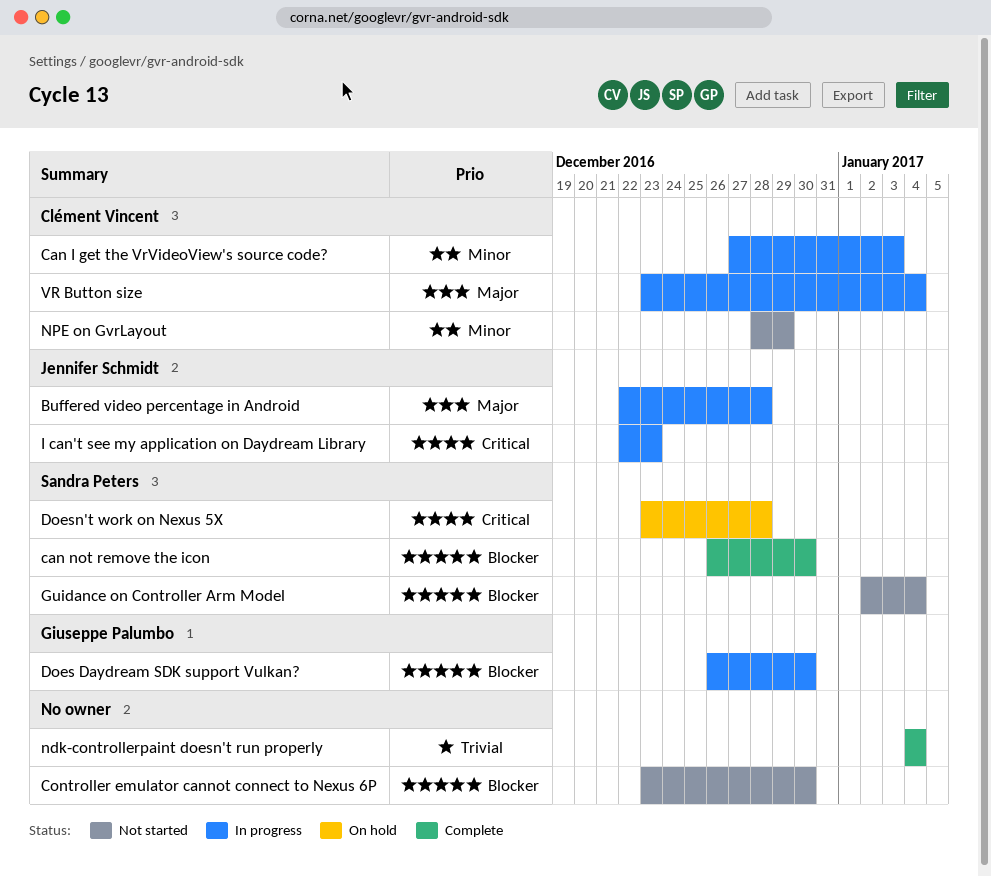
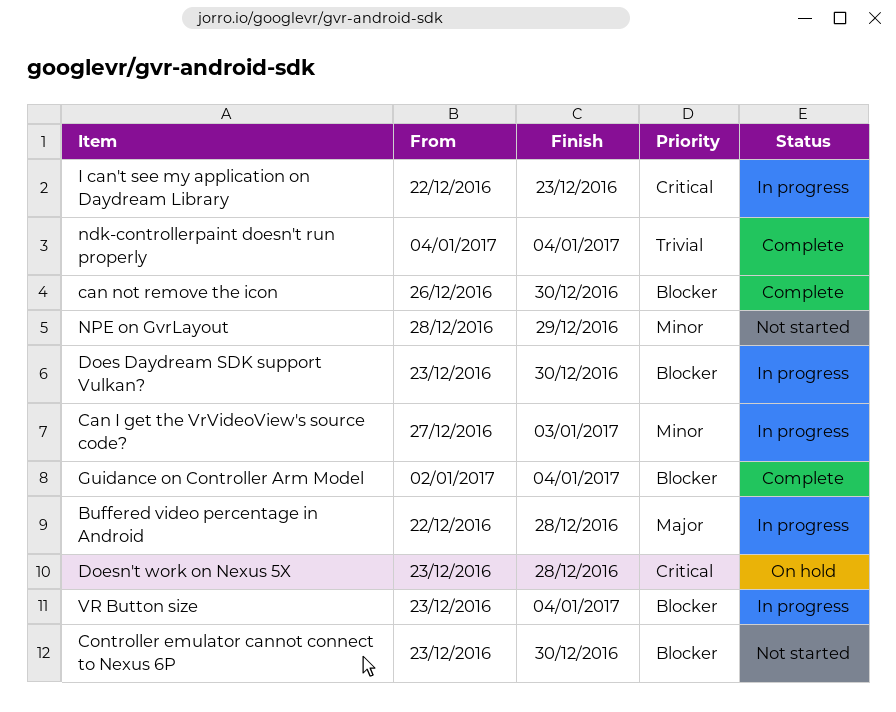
Does Daydream SDK support Vulkan?, start: Dec 26 -> Dec 23
Guidance on Controller Arm Model, status: Not started -> Complete
VR Button size, priority: Major -> Blocker

